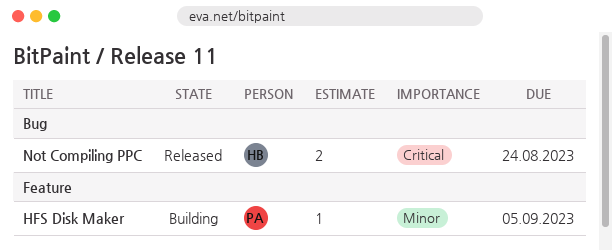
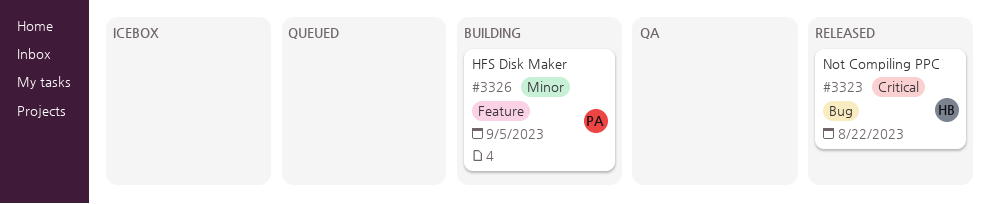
Not Compiling PPC, due: Aug 24 -> Aug 22

